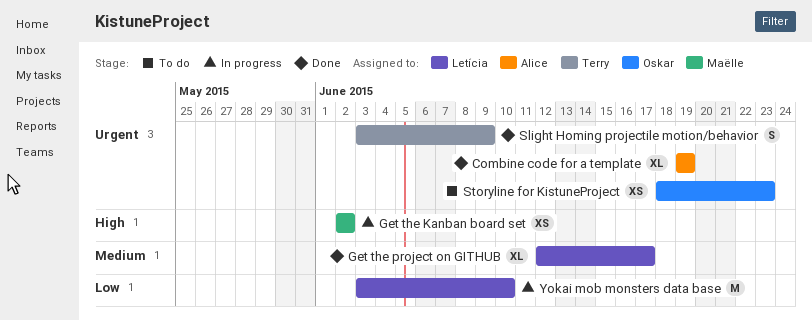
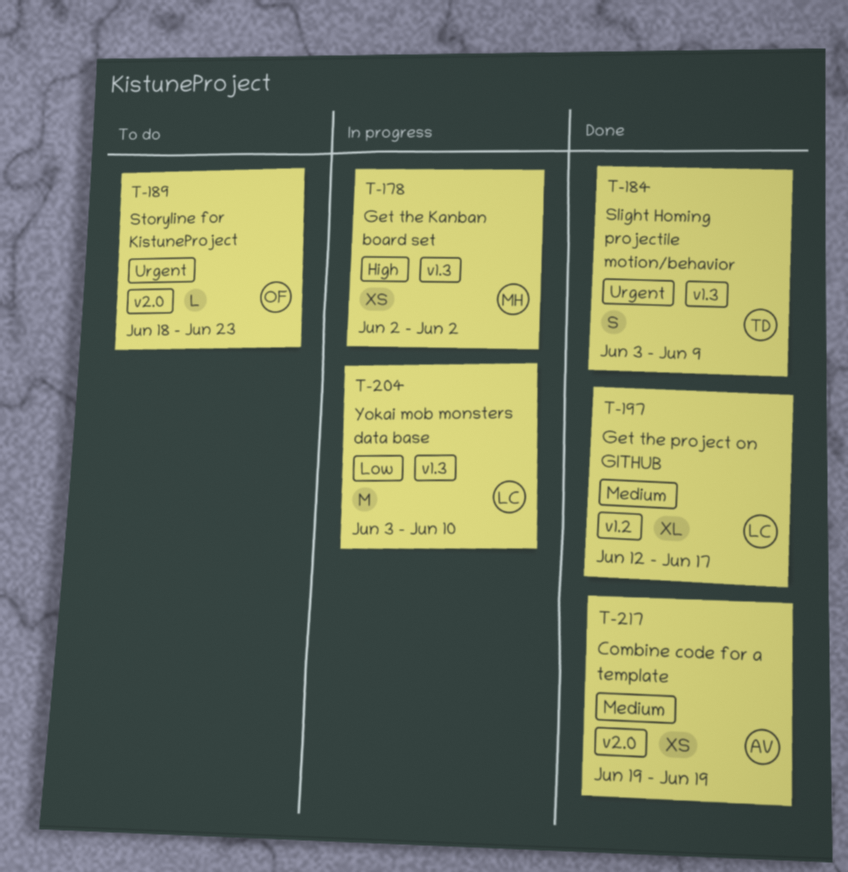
Combine code for a template, priority: Urgent -> Medium
Combine code for a template, estimate: XL -> XS
Storyline for KistuneProject, estimate: XS -> L

